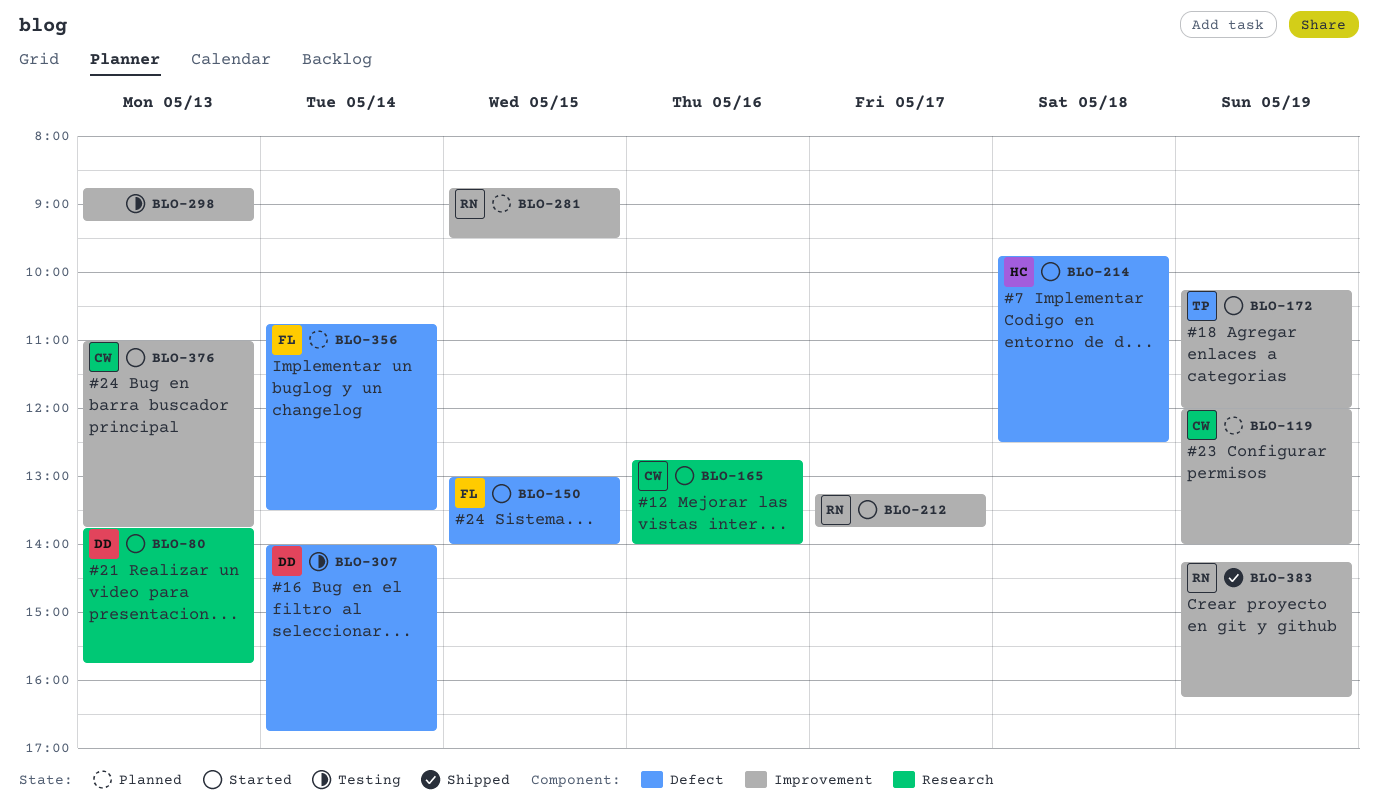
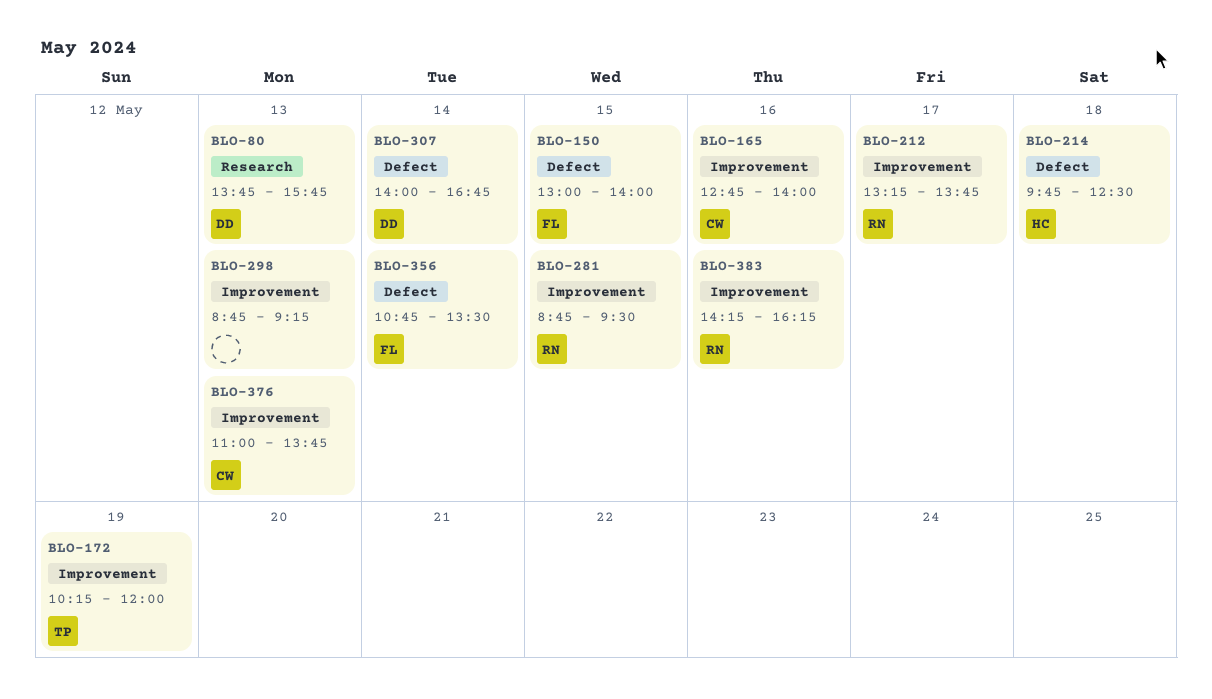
BLO-119: present -> none
BLO-165, label: Research -> Improvement
BLO-383, day: May 19 -> May 16

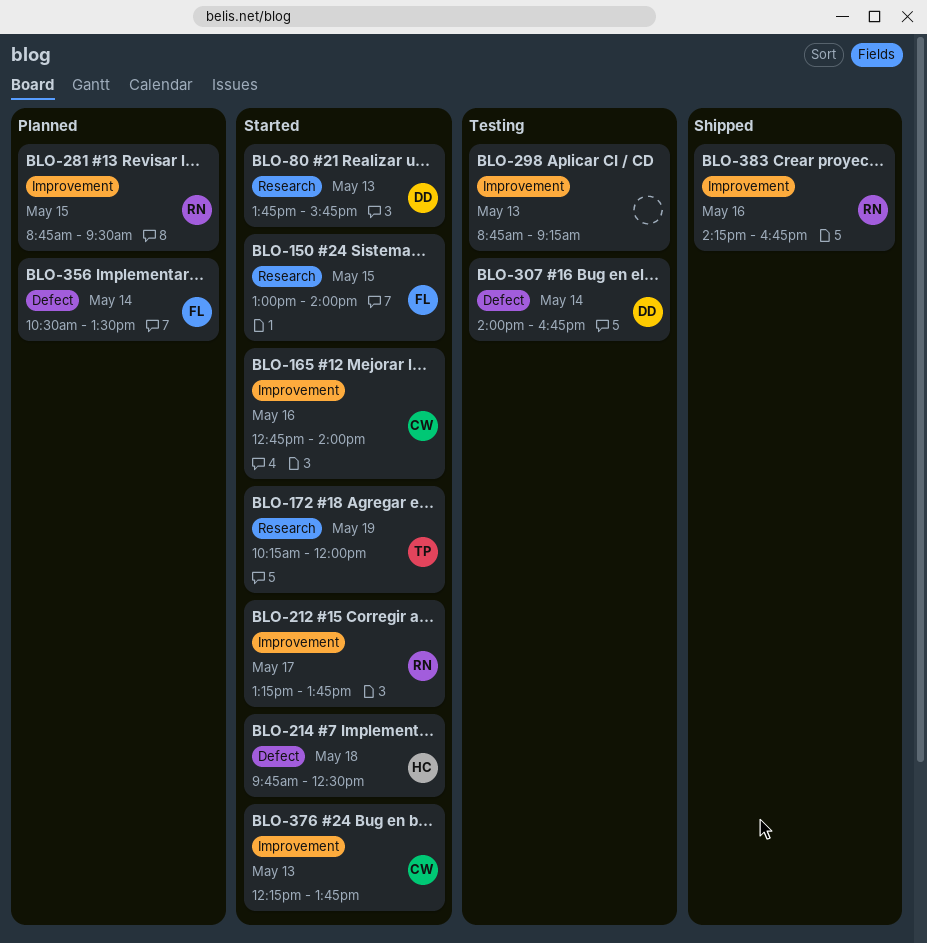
BLO-150, label: Defect -> Research
BLO-172, label: Improvement -> Research
BLO-356, begins: 10:45 -> 10:30
BLO-376, begins: 11:00 -> 12:15
BLO-383, ends: 16:15 -> 16:45

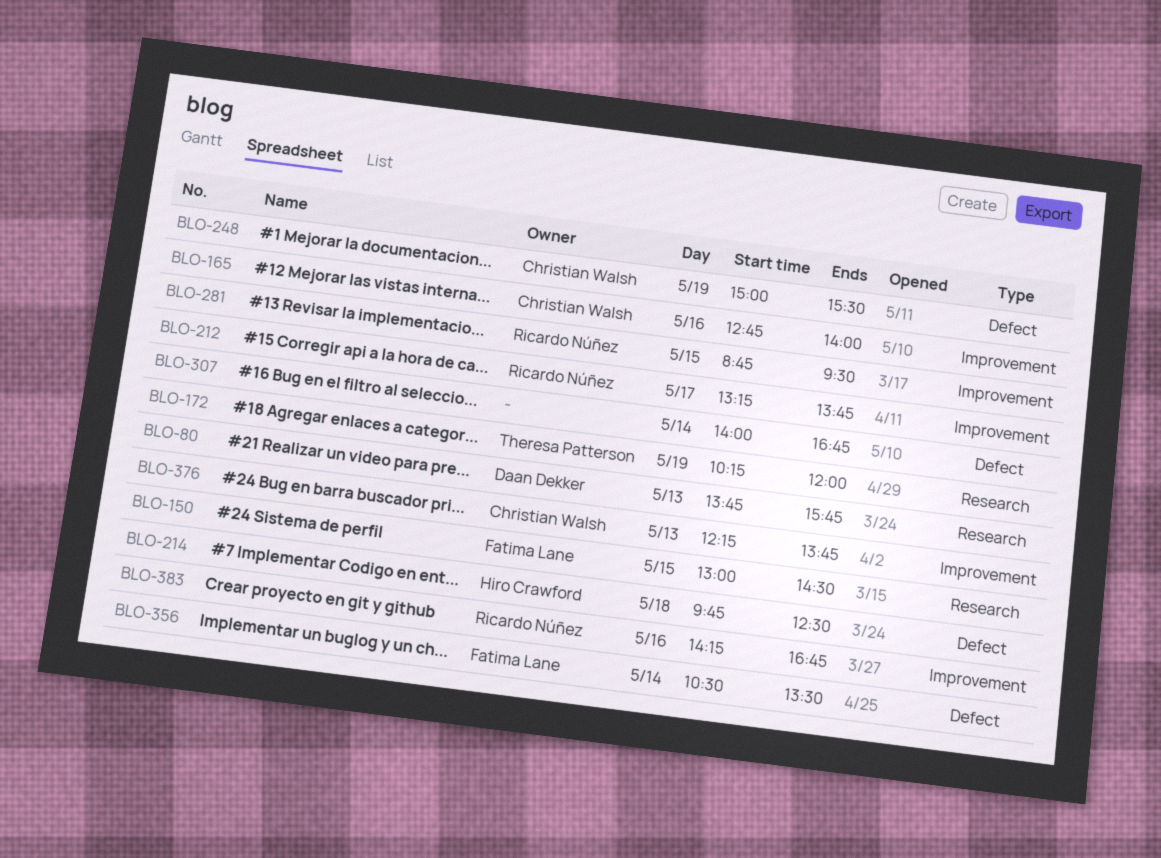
BLO-150, ends: 14:00 -> 14:30
BLO-248: none -> present
BLO-298: present -> none
BLO-307, owner: Daan Dekker -> none

